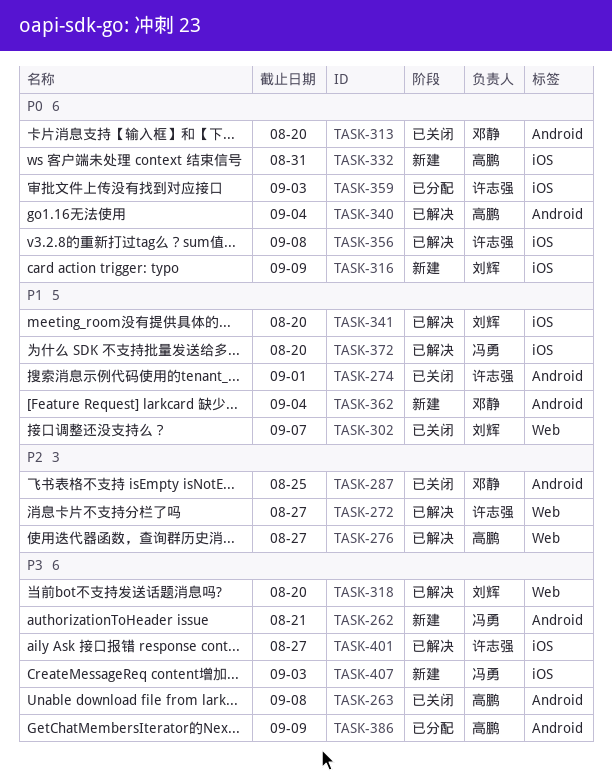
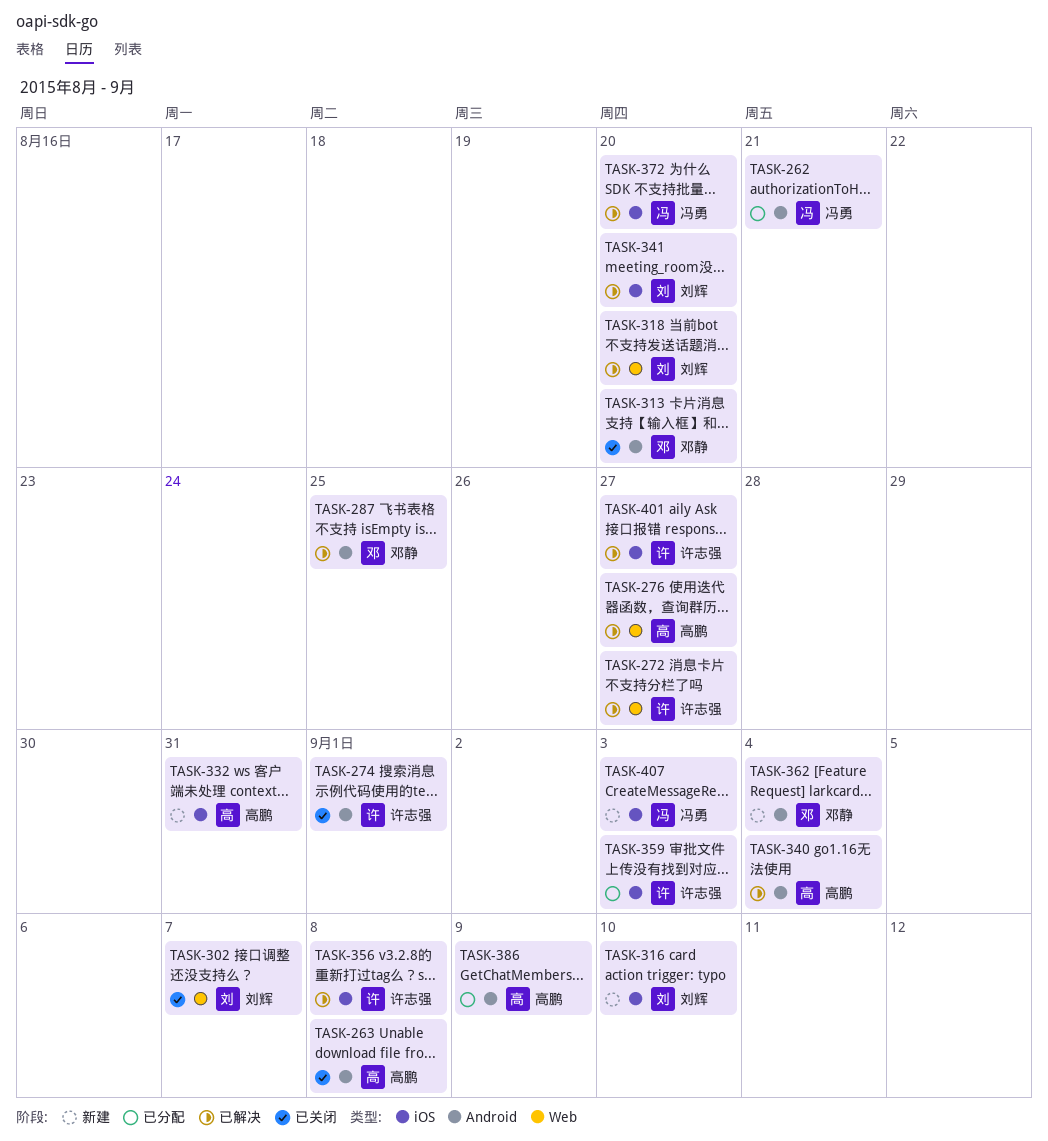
TASK-262, status: 新建 -> 已分配
TASK-287, status: 已关闭 -> 已解决
TASK-316, due: Sep 9 -> Sep 10

